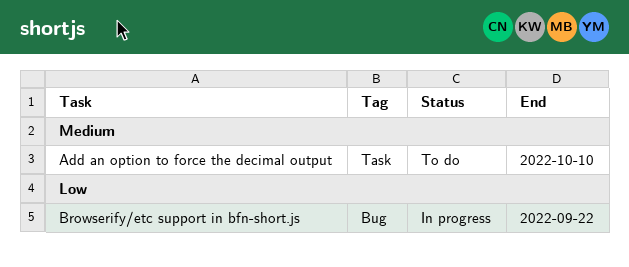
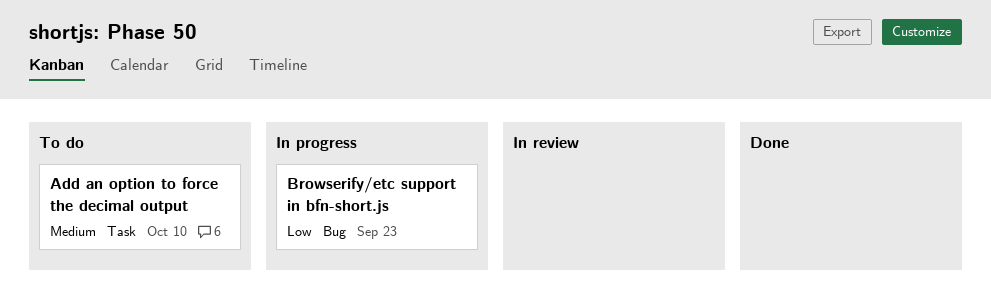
Browserify/etc support in bfn-short.js, due: Sep 22 -> Sep 23

